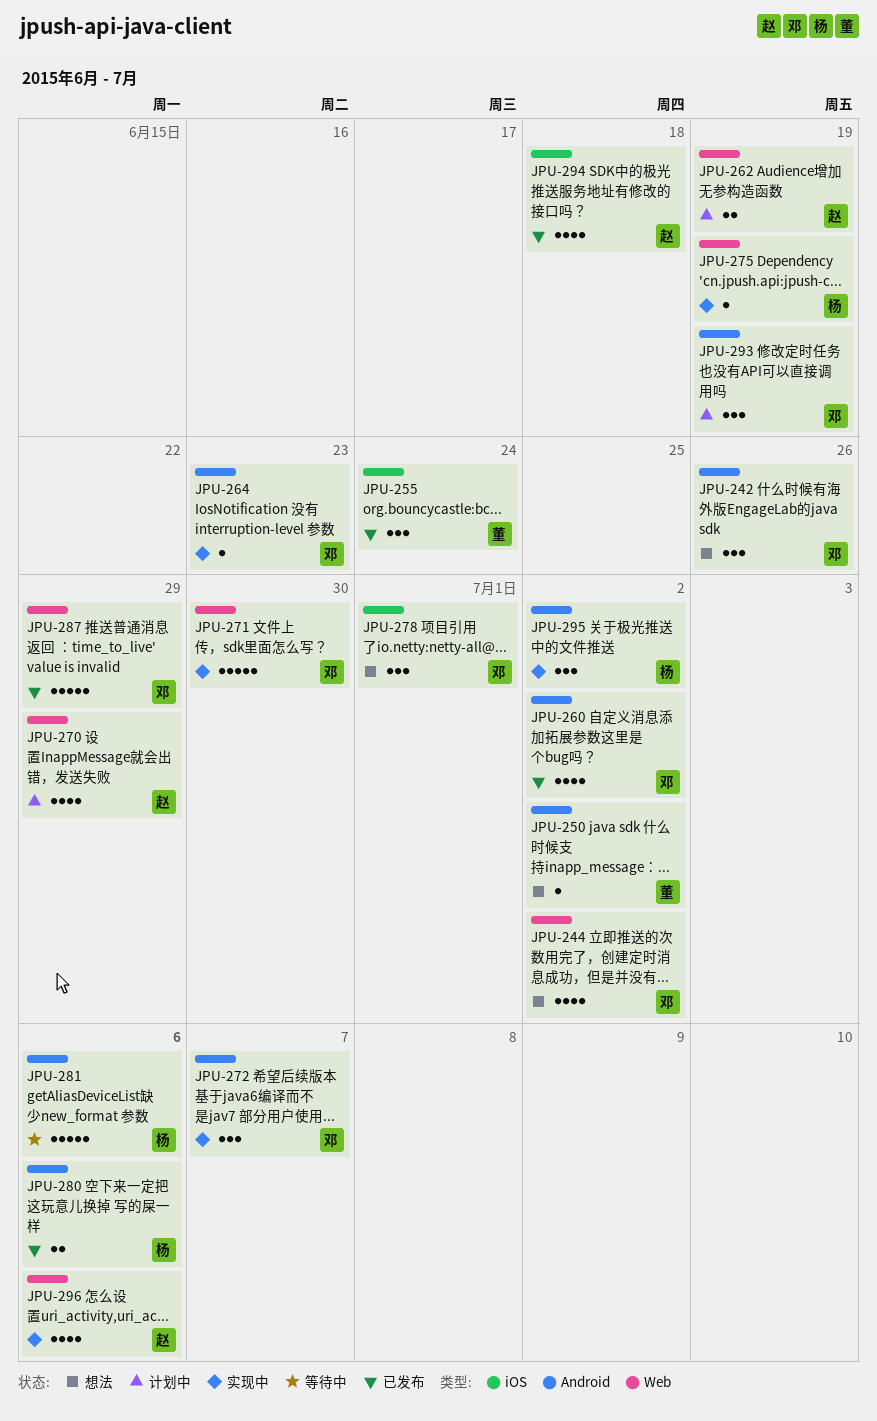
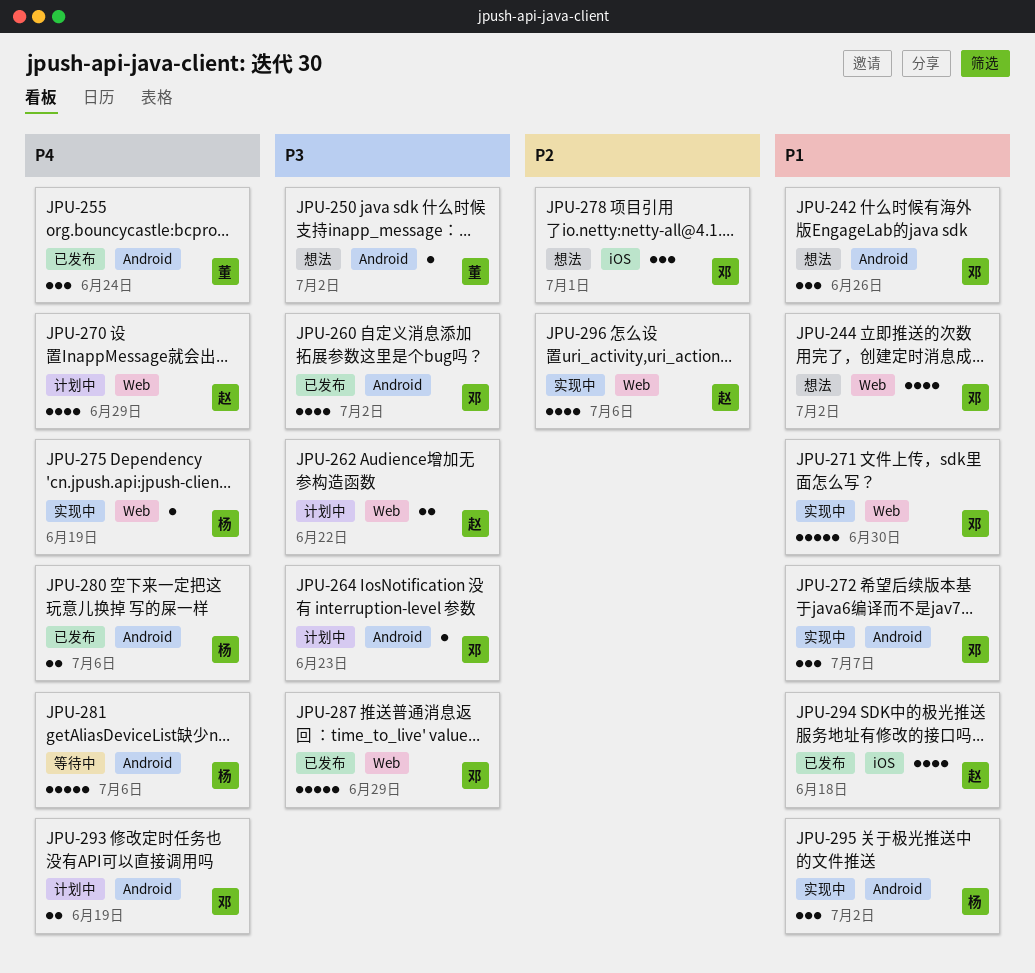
JPU-255, label: iOS -> Android
JPU-262, due: Jun 19 -> Jun 22
JPU-264, status: 实现中 -> 计划中
JPU-293, estimate: 3 -> 2

